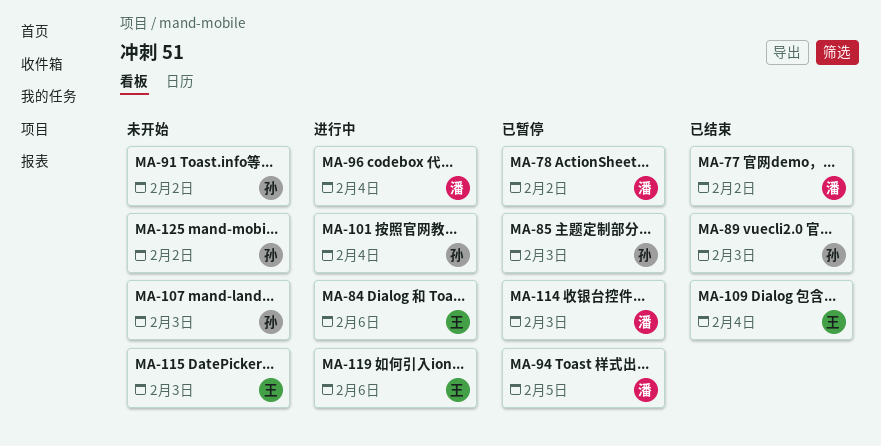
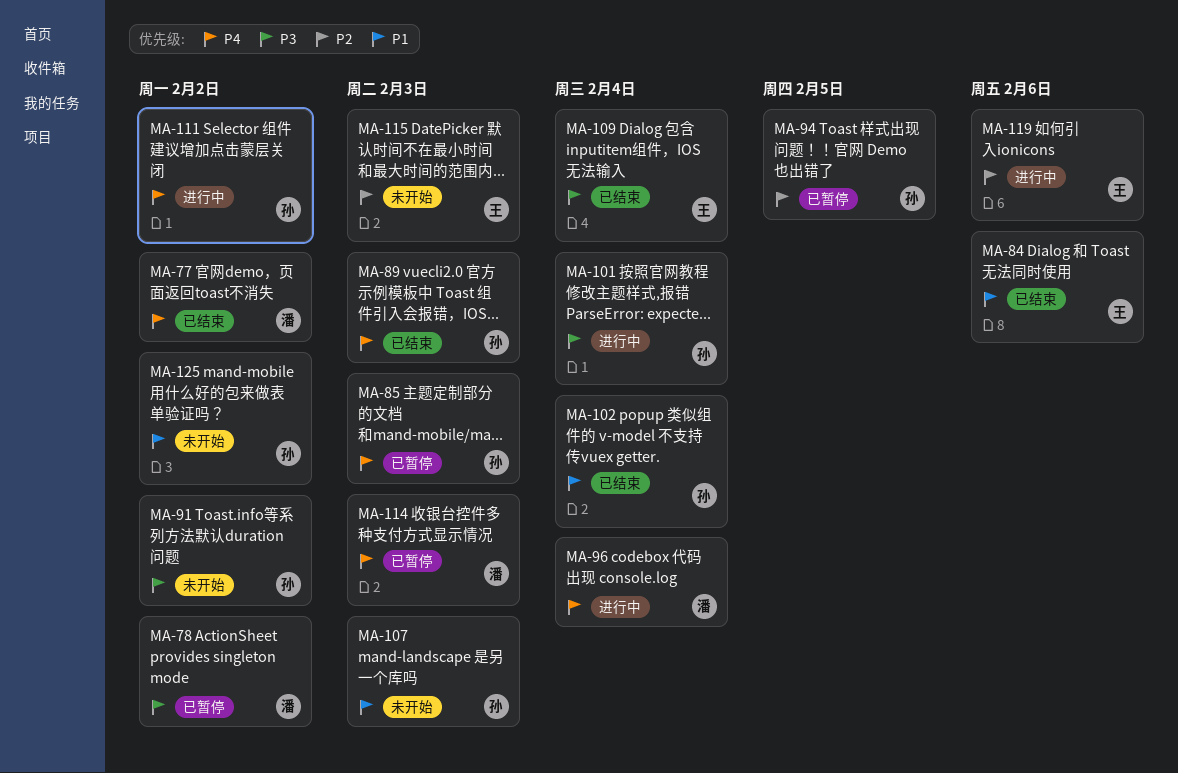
MA-84, status: 进行中 -> 已结束
MA-94, owner: 潘 -> 孙
MA-102: none -> present
MA-111: none -> present

